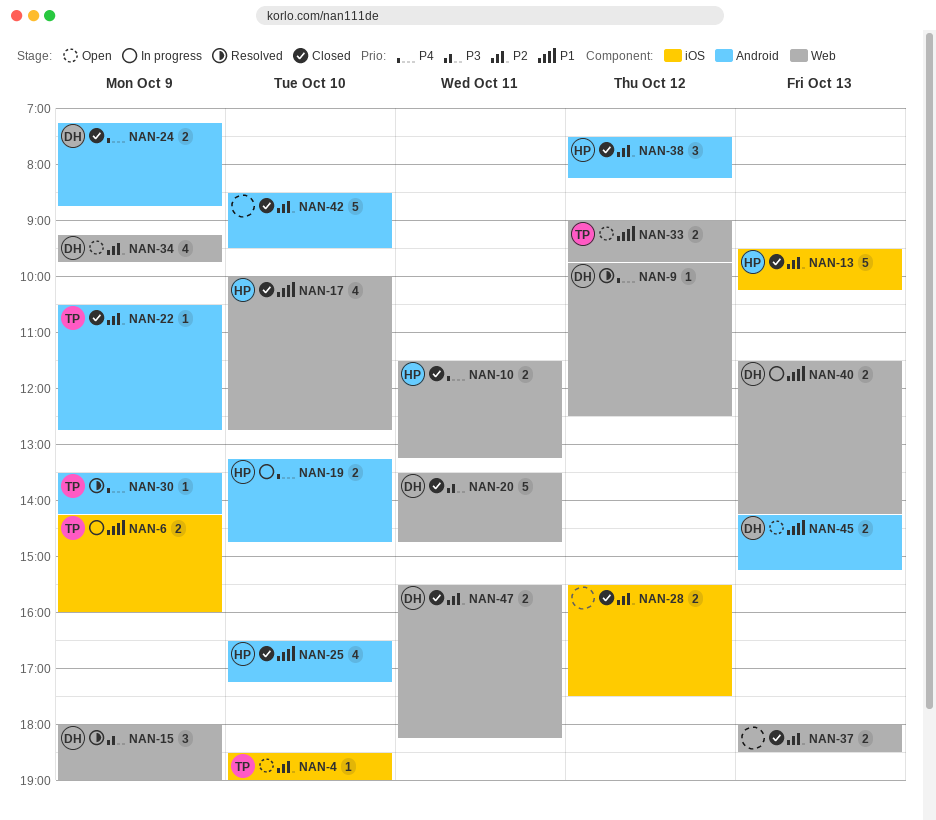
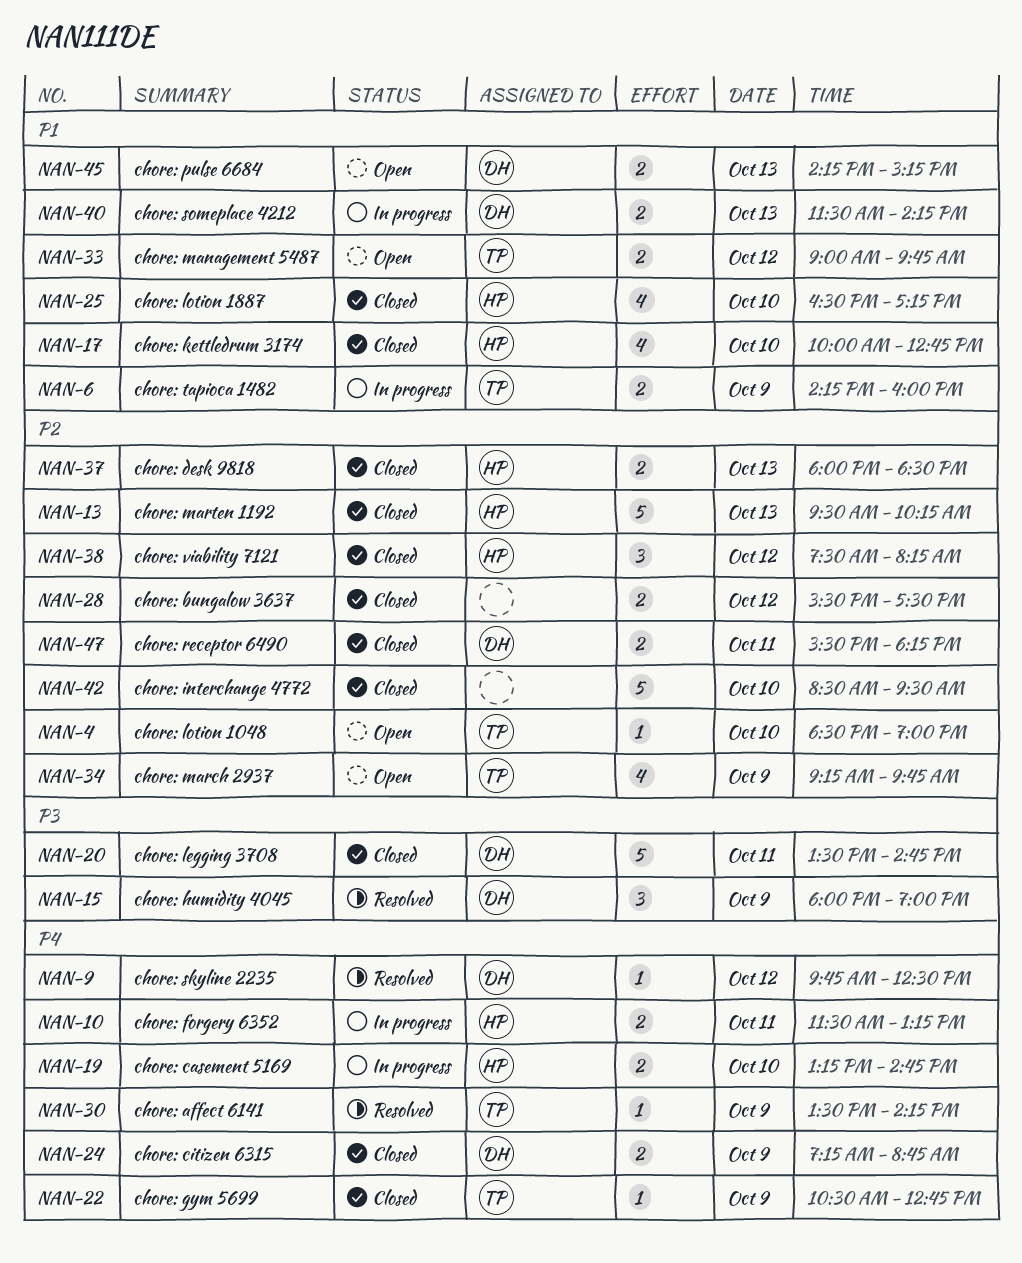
NAN-10, status: Closed -> In progress
NAN-22, priority: P2 -> P4
NAN-34, owner: DH -> TP
NAN-37, owner: none -> HP

